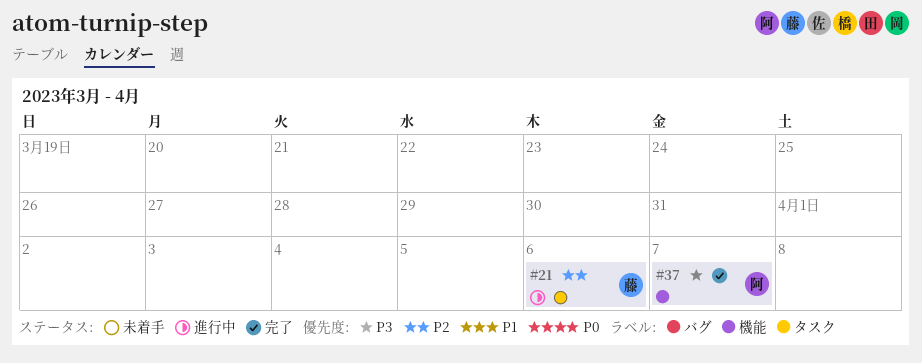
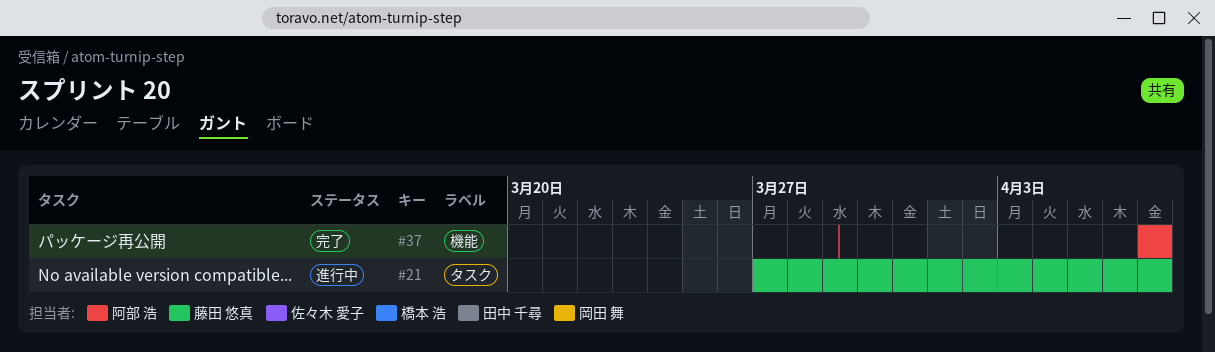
#21, due: Apr 6 -> Apr 7

